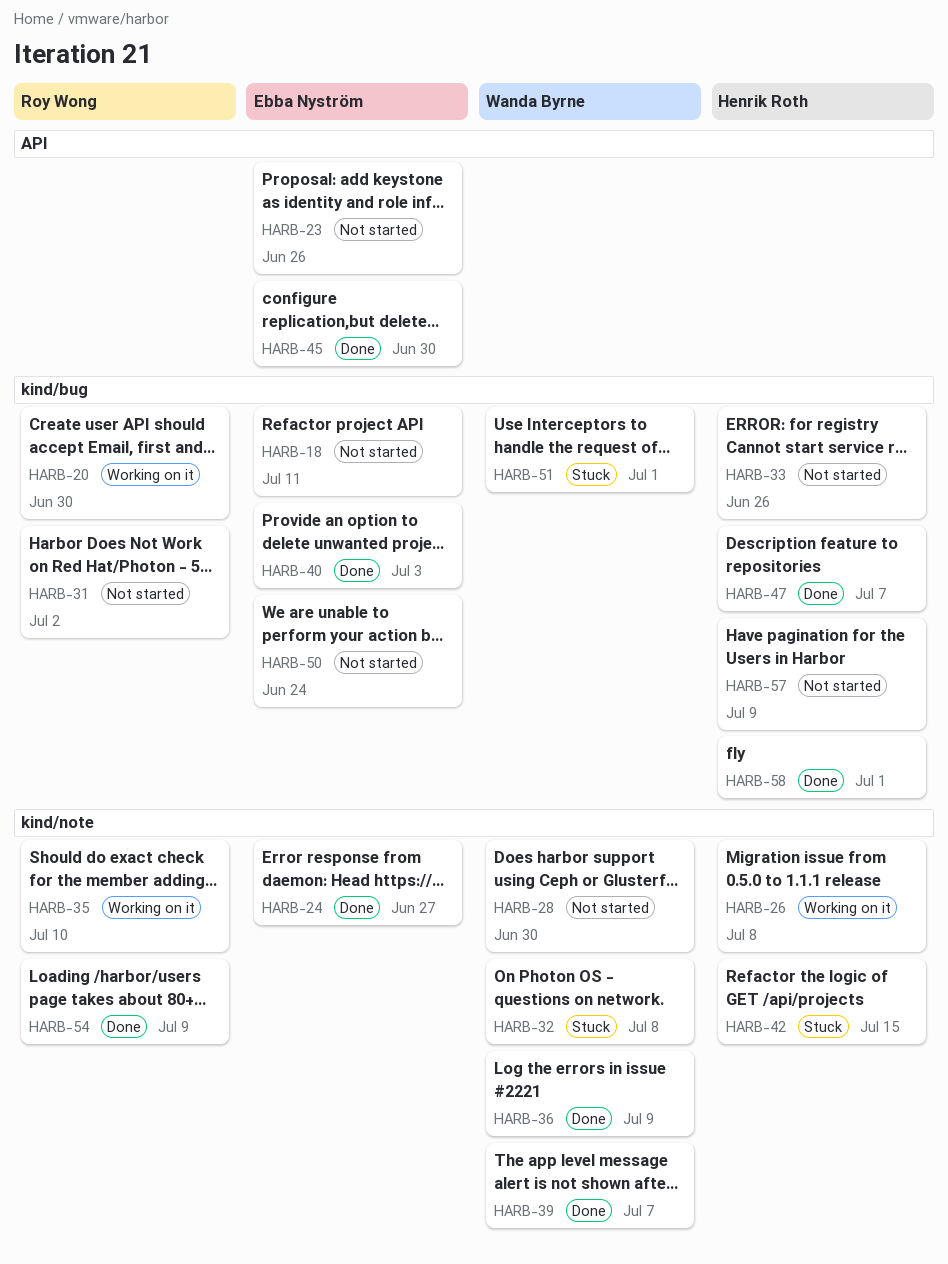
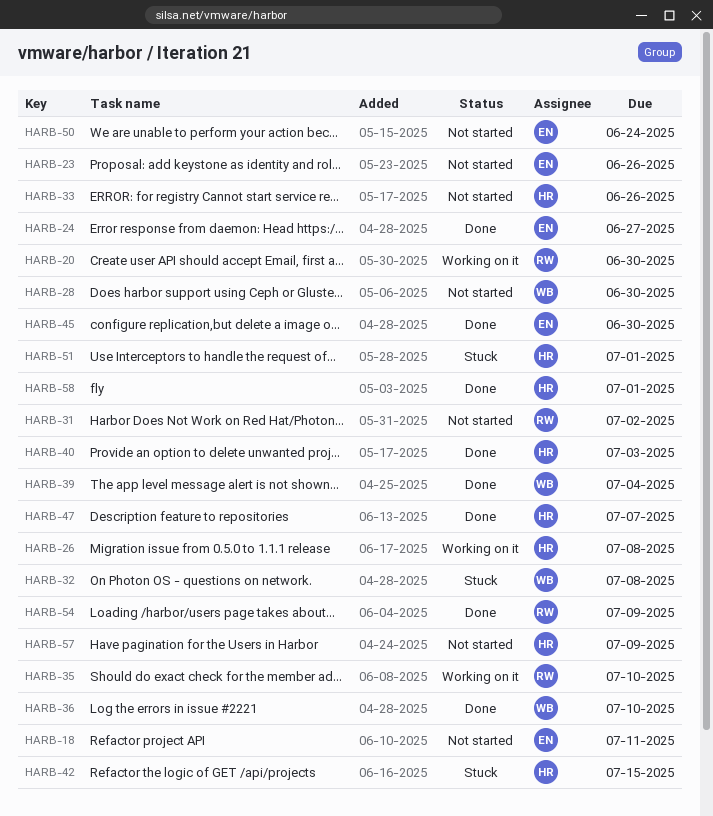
HARB-36, due: Jul 9 -> Jul 10
HARB-39, due: Jul 7 -> Jul 4
HARB-40, owner: Ebba Nyström -> Henrik Roth
HARB-51, owner: Wanda Byrne -> Henrik Roth

